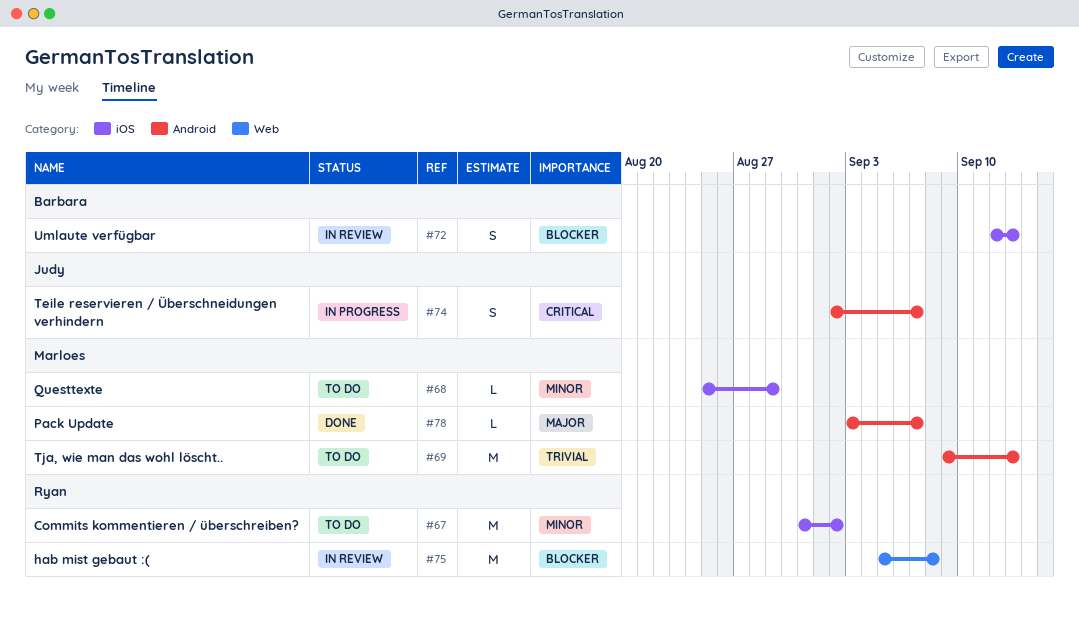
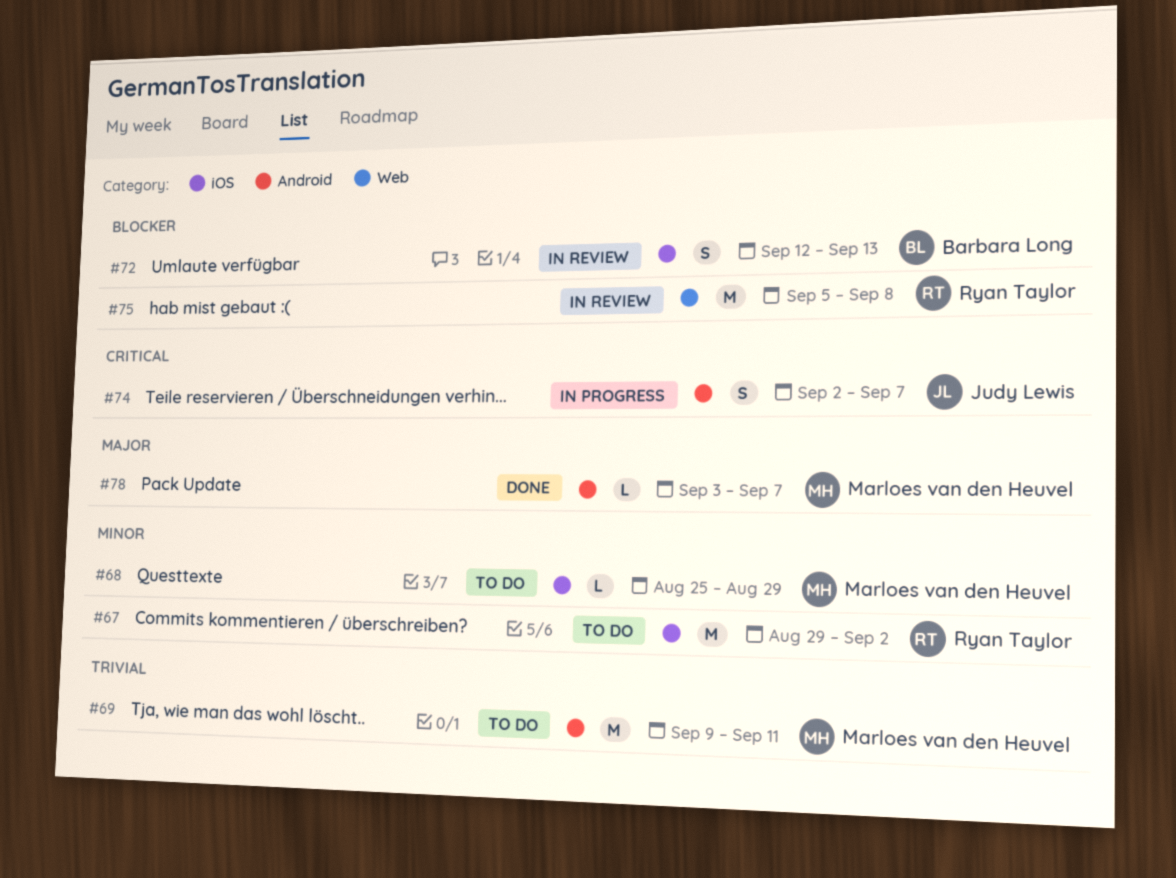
#67, start: Aug 31 -> Aug 29
#69, due: Sep 13 -> Sep 11

